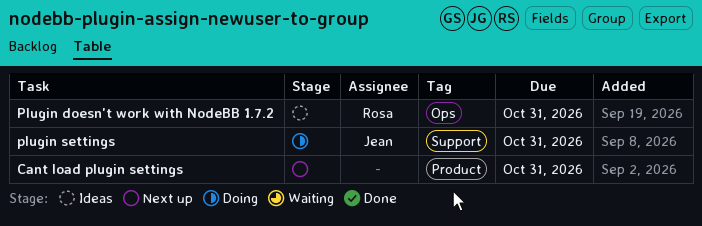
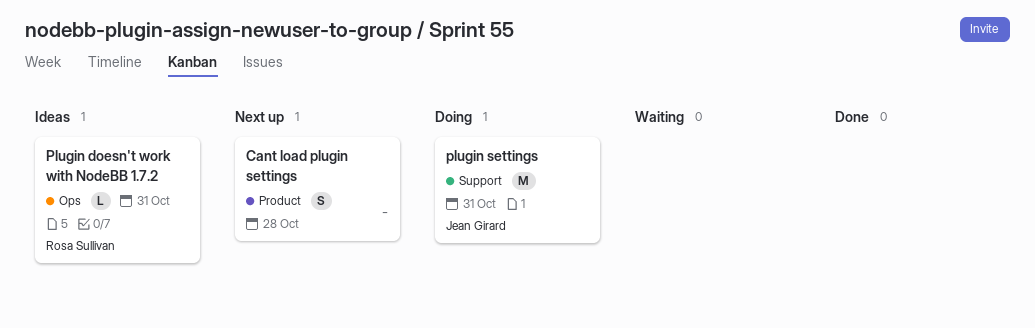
Cant load plugin settings, due: Oct 31 -> Oct 28

